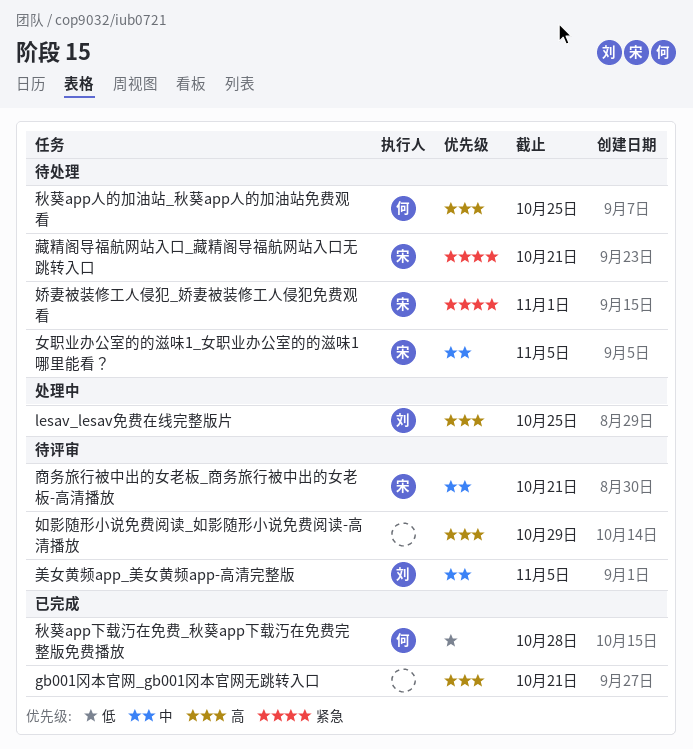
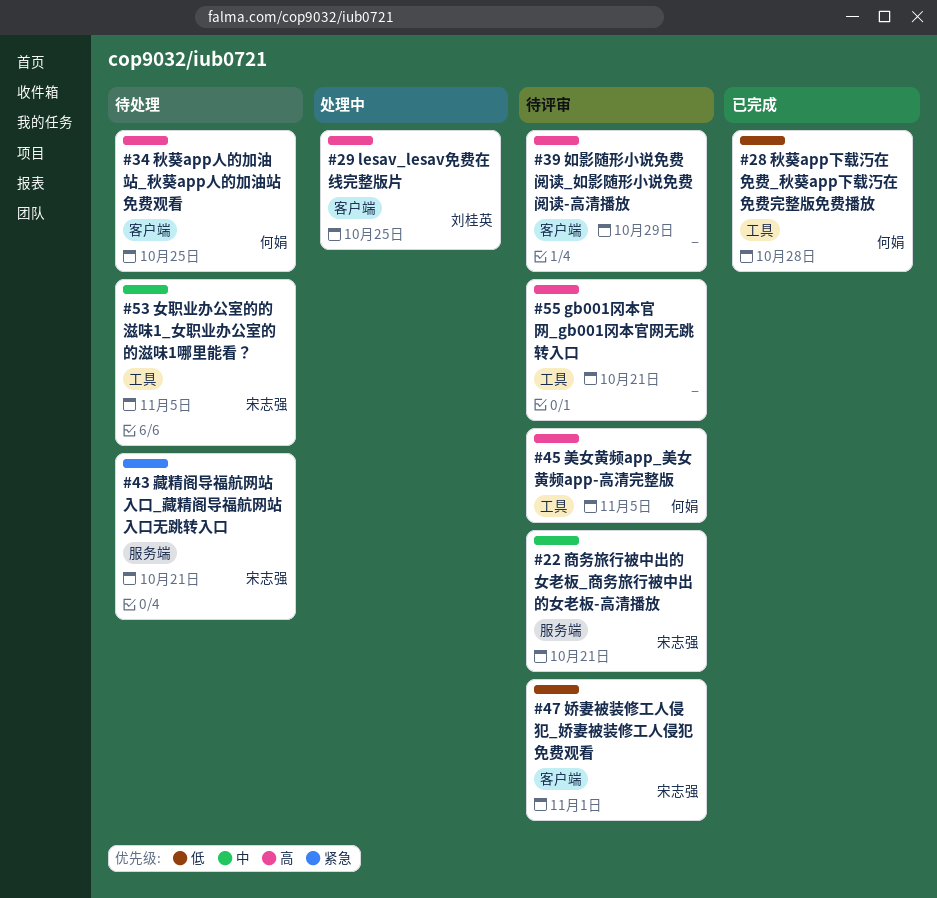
gb001冈本官网_gb001冈本官网无跳转入口, status: 已完成 -> 待评审
娇妻被装修工人侵犯_娇妻被装修工人侵犯免费观看, status: 待处理 -> 待评审
娇妻被装修工人侵犯_娇妻被装修工人侵犯免费观看, priority: 紧急 -> 低
美女黄频app_美女黄频app-高清完整版, owner: 刘桂英 -> 何娟
美女黄频app_美女黄频app-高清完整版, priority: 中 -> 高

